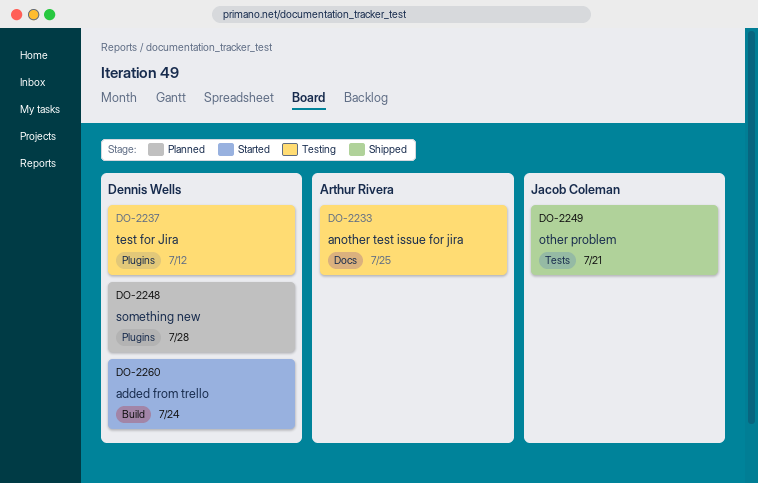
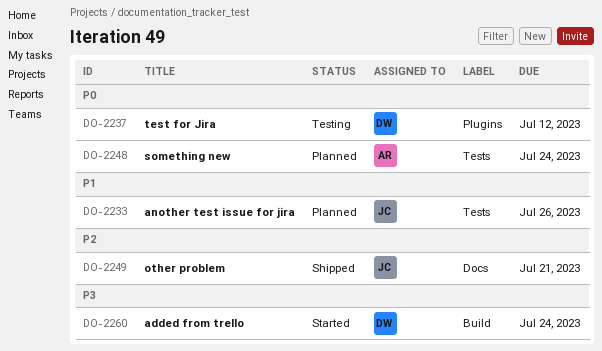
DO-2233, status: Testing -> Planned
DO-2233, owner: Arthur Rivera -> Jacob Coleman
DO-2233, label: Docs -> Tests
DO-2233, due: Jul 25 -> Jul 26
DO-2248, owner: Dennis Wells -> Arthur Rivera
DO-2248, label: Plugins -> Tests
DO-2248, due: Jul 28 -> Jul 24
DO-2249, label: Tests -> Docs

